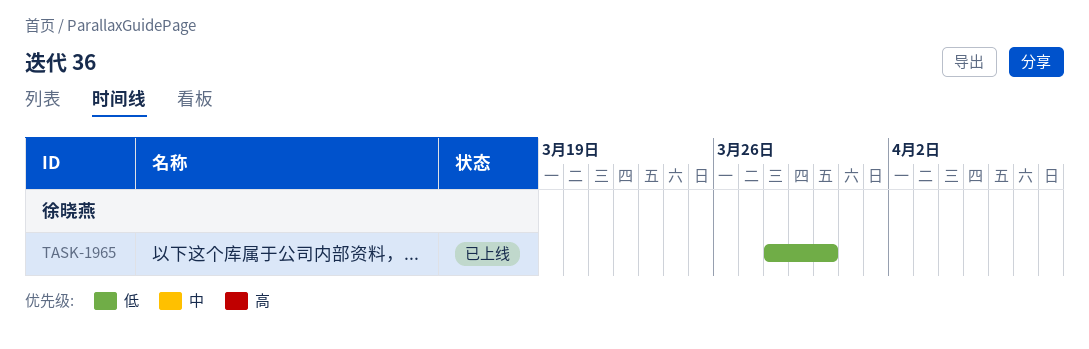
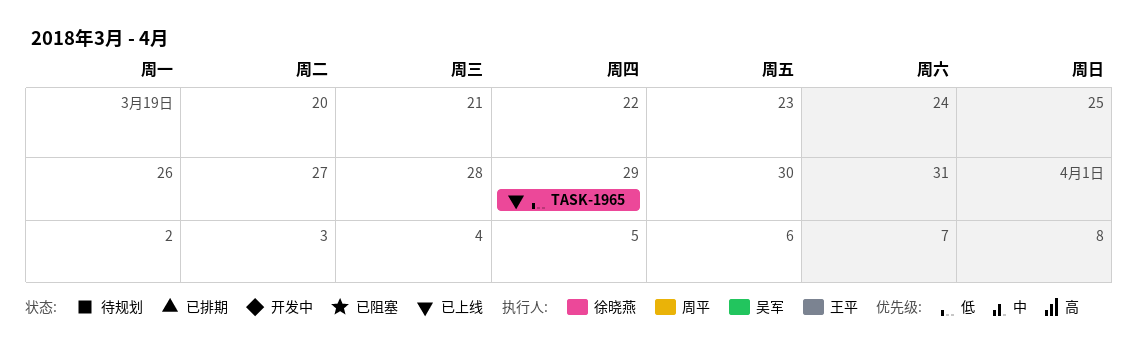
TASK-1965, start: Mar 28 -> Mar 29
TASK-1965, due: Mar 30 -> Mar 29

